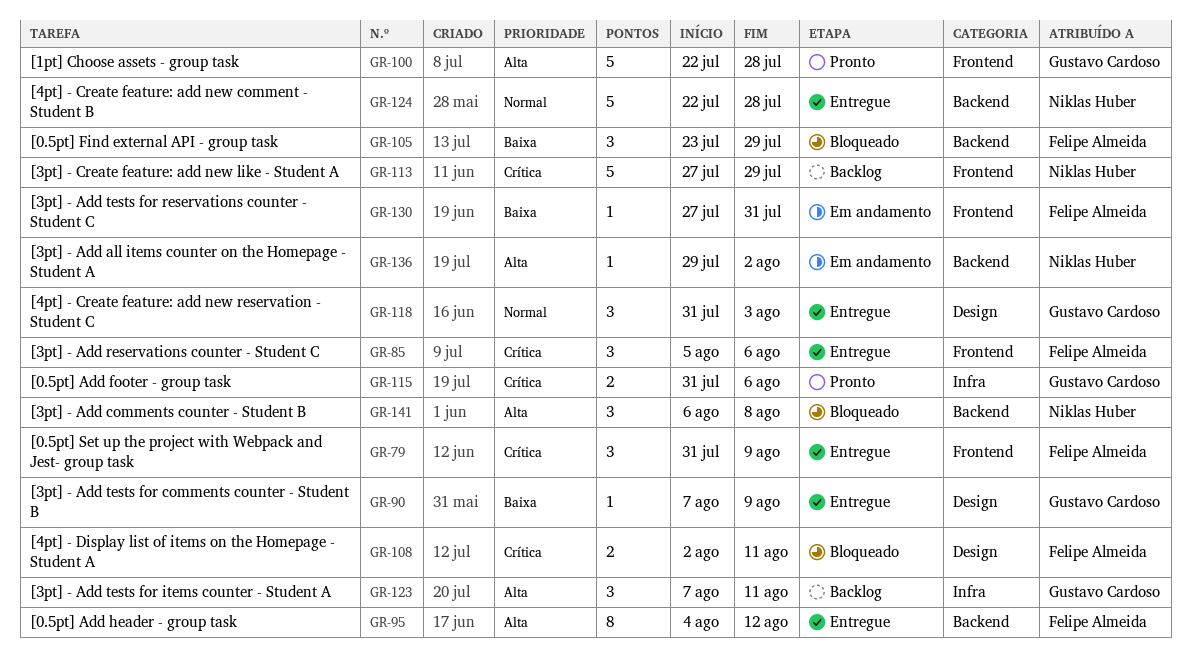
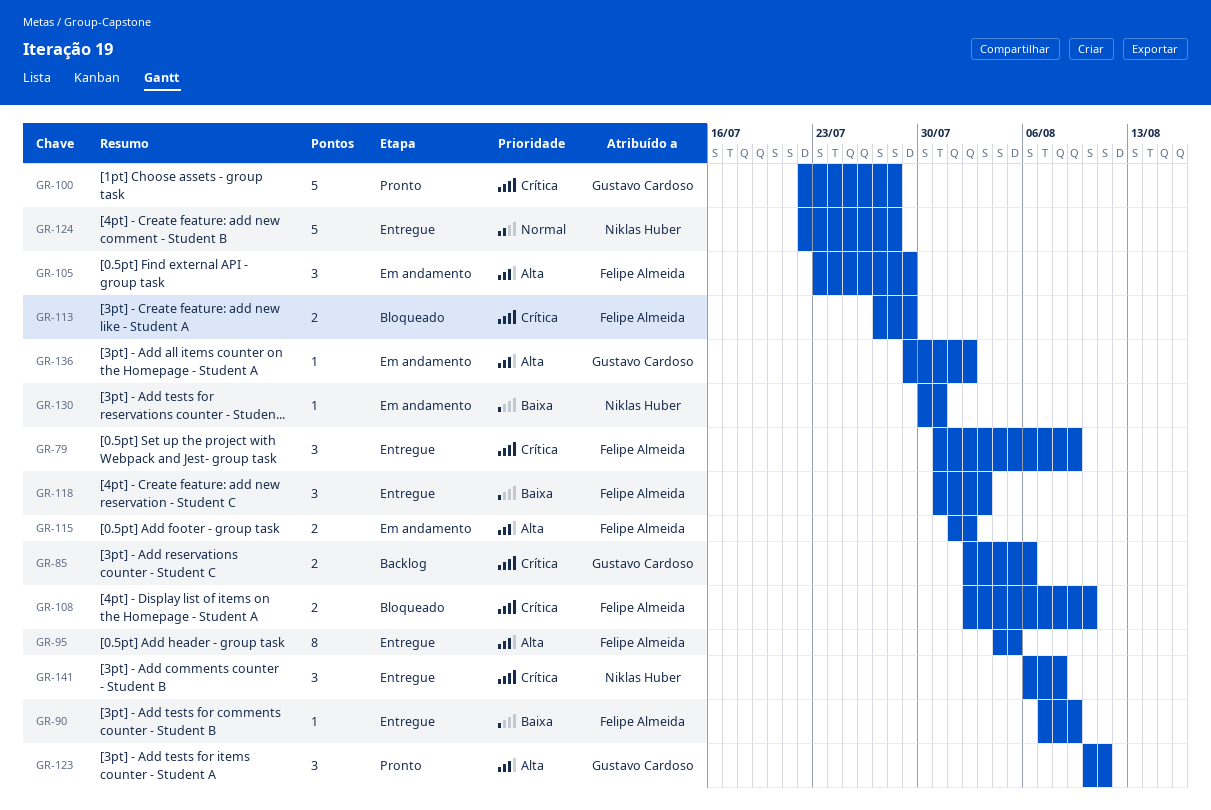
GR-85, status: Entregue -> Backlog
GR-85, owner: Felipe Almeida -> Gustavo Cardoso
GR-85, estimate: 3 -> 2
GR-85, start: Aug 5 -> Aug 2
GR-90, owner: Gustavo Cardoso -> Felipe Almeida
GR-95, due: Aug 12 -> Aug 5
GR-100, priority: Alta -> Crítica
GR-105, status: Bloqueado -> Em andamento
GR-105, priority: Baixa -> Alta
GR-108, due: Aug 11 -> Aug 10
GR-113, status: Backlog -> Bloqueado
GR-113, owner: Niklas Huber -> Felipe Almeida
GR-113, estimate: 5 -> 2
GR-115, status: Pronto -> Em andamento
GR-115, owner: Gustavo Cardoso -> Felipe Almeida
GR-115, priority: Crítica -> Alta
GR-115, start: Jul 31 -> Aug 1
GR-115, due: Aug 6 -> Aug 2
GR-118, owner: Gustavo Cardoso -> Felipe Almeida
GR-118, priority: Normal -> Baixa
GR-123, status: Backlog -> Pronto
GR-123, start: Aug 7 -> Aug 10
GR-130, owner: Felipe Almeida -> Niklas Huber
GR-130, start: Jul 27 -> Jul 30
GR-136, owner: Niklas Huber -> Gustavo Cardoso
GR-141, status: Bloqueado -> Entregue
GR-141, priority: Alta -> Crítica

